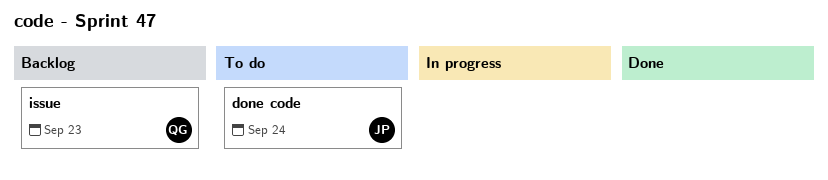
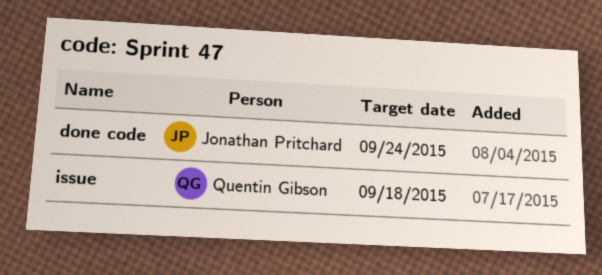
issue, due: Sep 23 -> Sep 18

